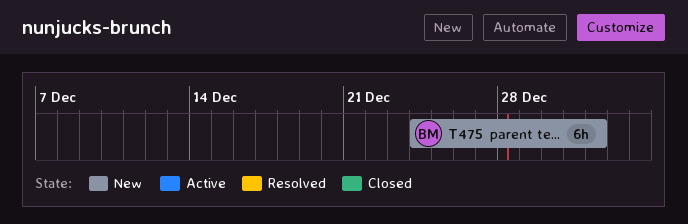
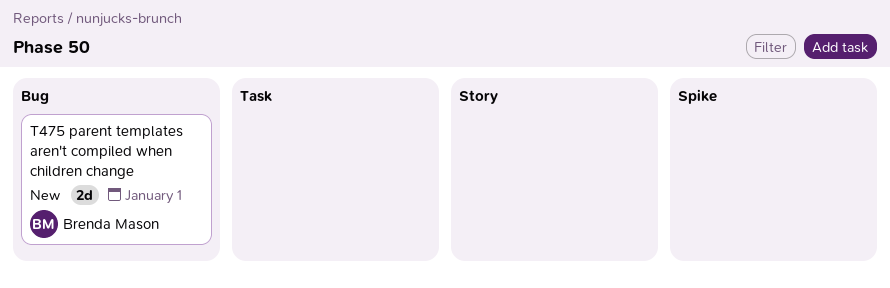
T475, estimate: 6h -> 2d

